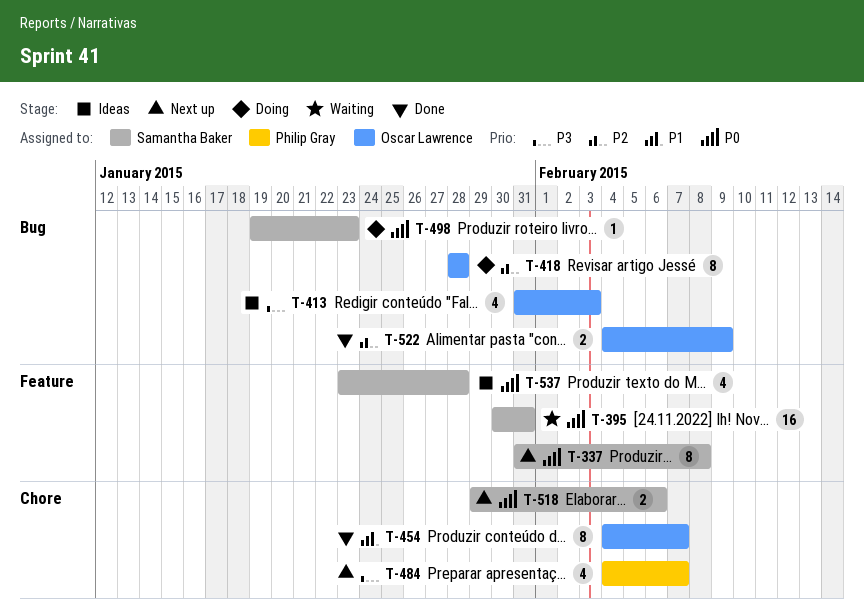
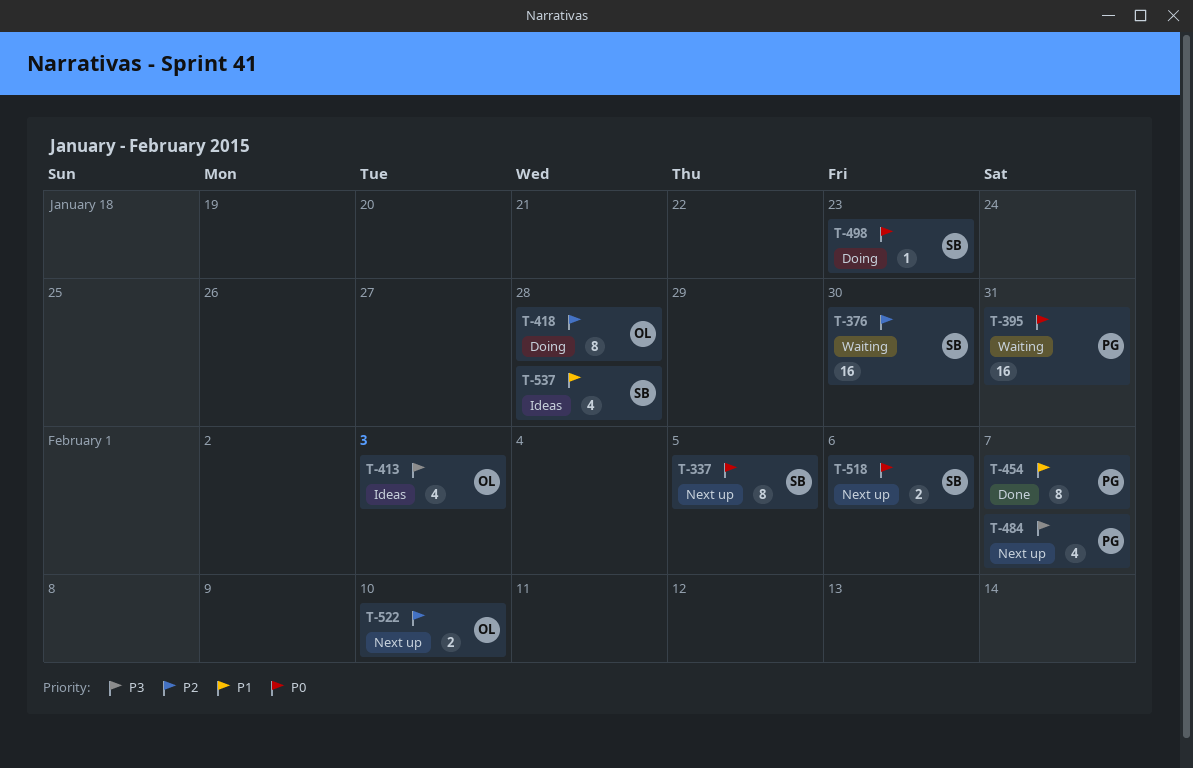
T-337, due: Feb 8 -> Feb 5
T-376: none -> present
T-395, owner: Samantha Baker -> Philip Gray
T-454, owner: Oscar Lawrence -> Philip Gray
T-522, status: Done -> Next up
T-522, due: Feb 9 -> Feb 10
T-537, priority: P0 -> P1

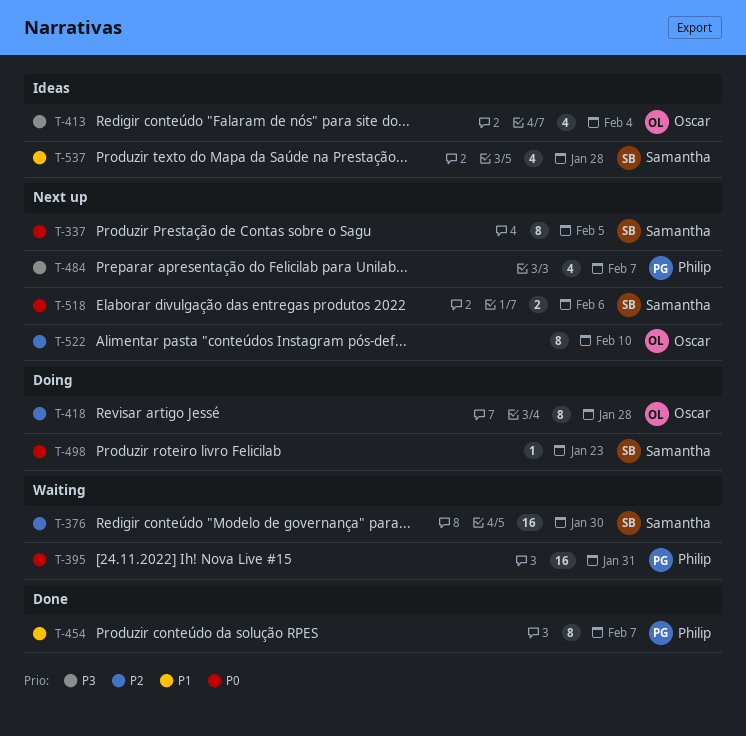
T-413, due: Feb 3 -> Feb 4
T-522, estimate: 2 -> 8

